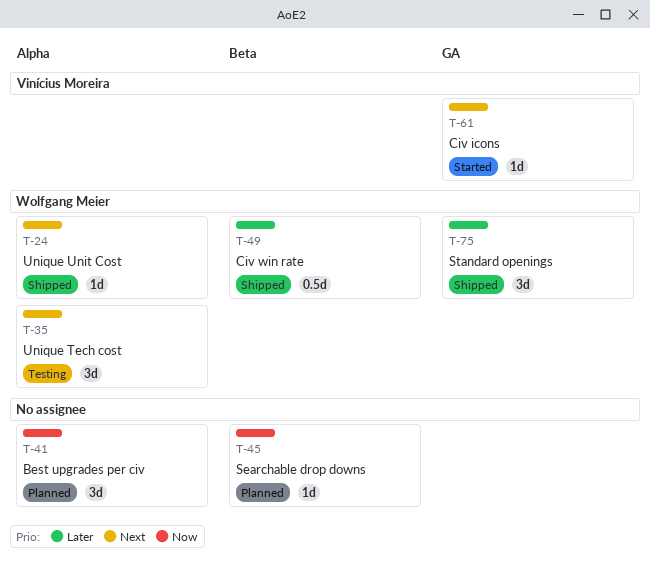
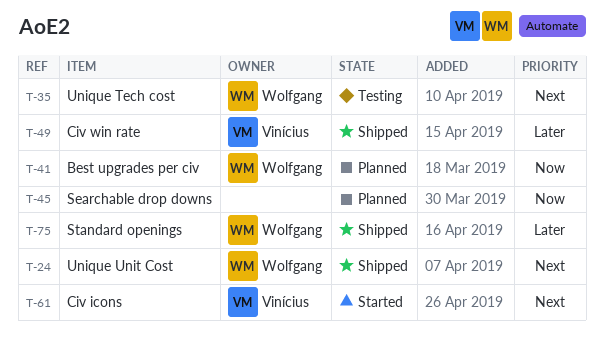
T-41, owner: none -> Wolfgang Meier
T-49, owner: Wolfgang Meier -> Vinícius Moreira

